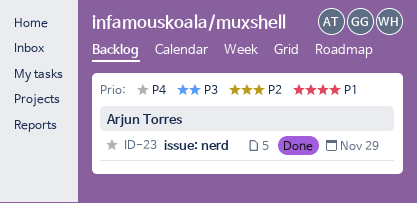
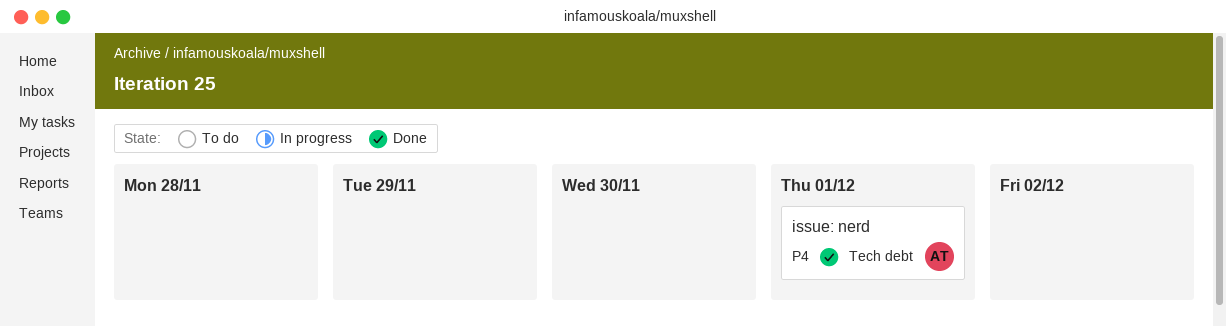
issue: nerd, due: Nov 29 -> Dec 1

